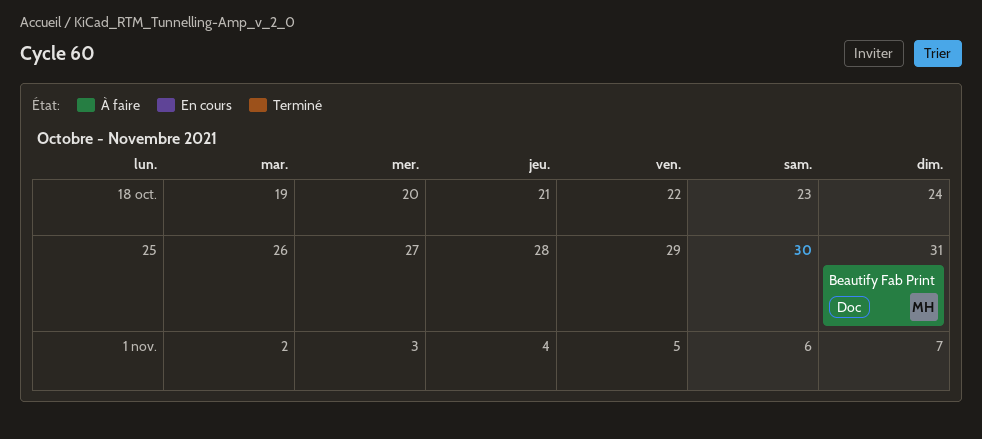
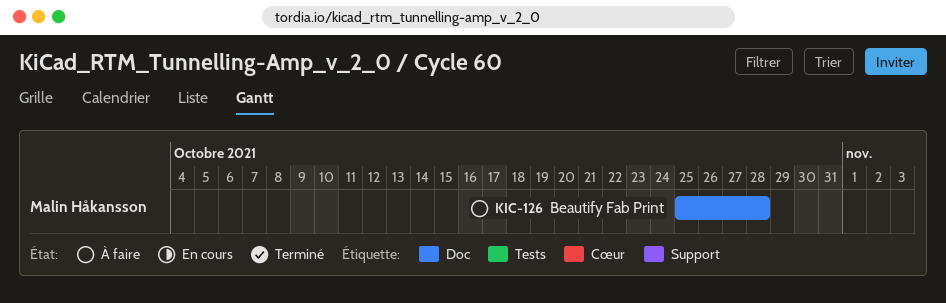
Beautify Fab Print, due: Oct 31 -> Oct 28

